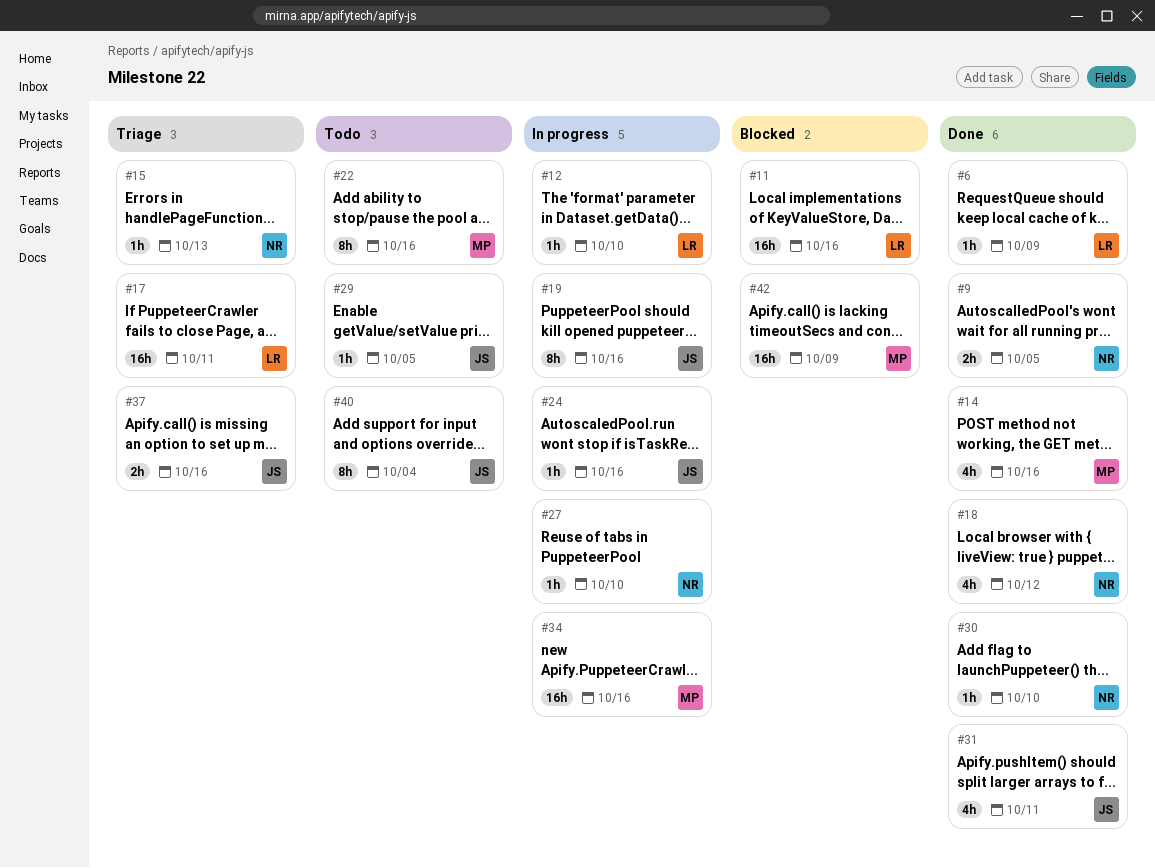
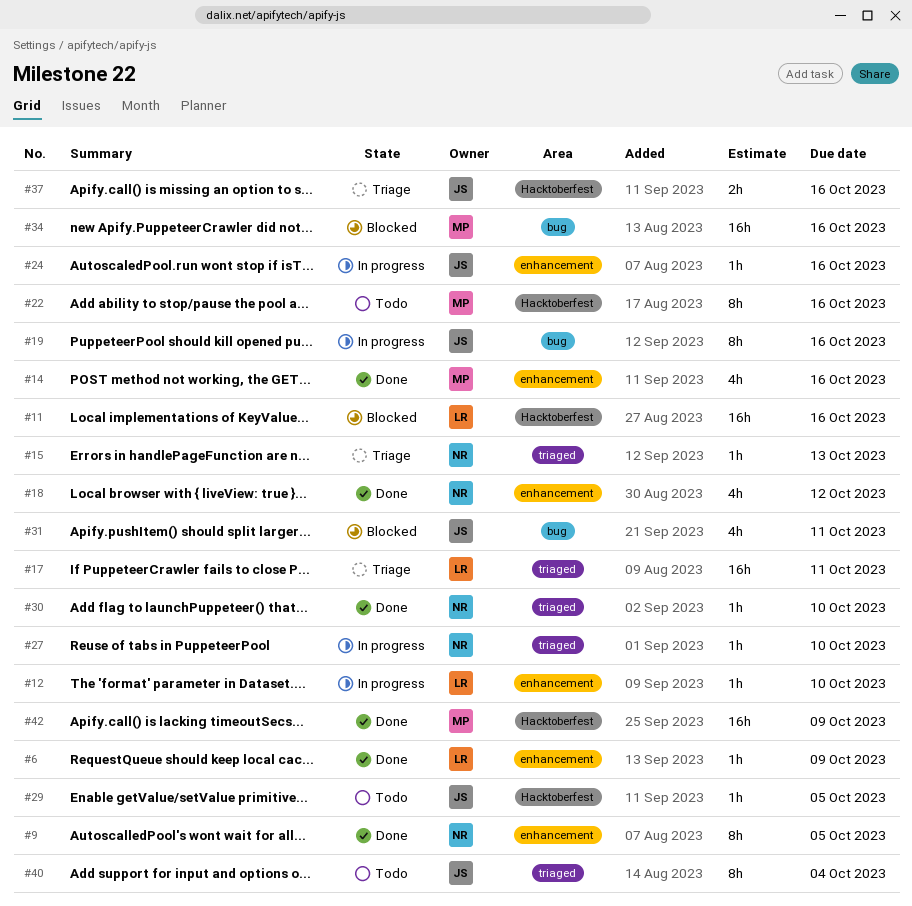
#9, estimate: 2h -> 8h
#31, status: Done -> Blocked
#34, status: In progress -> Blocked
#42, status: Blocked -> Done

